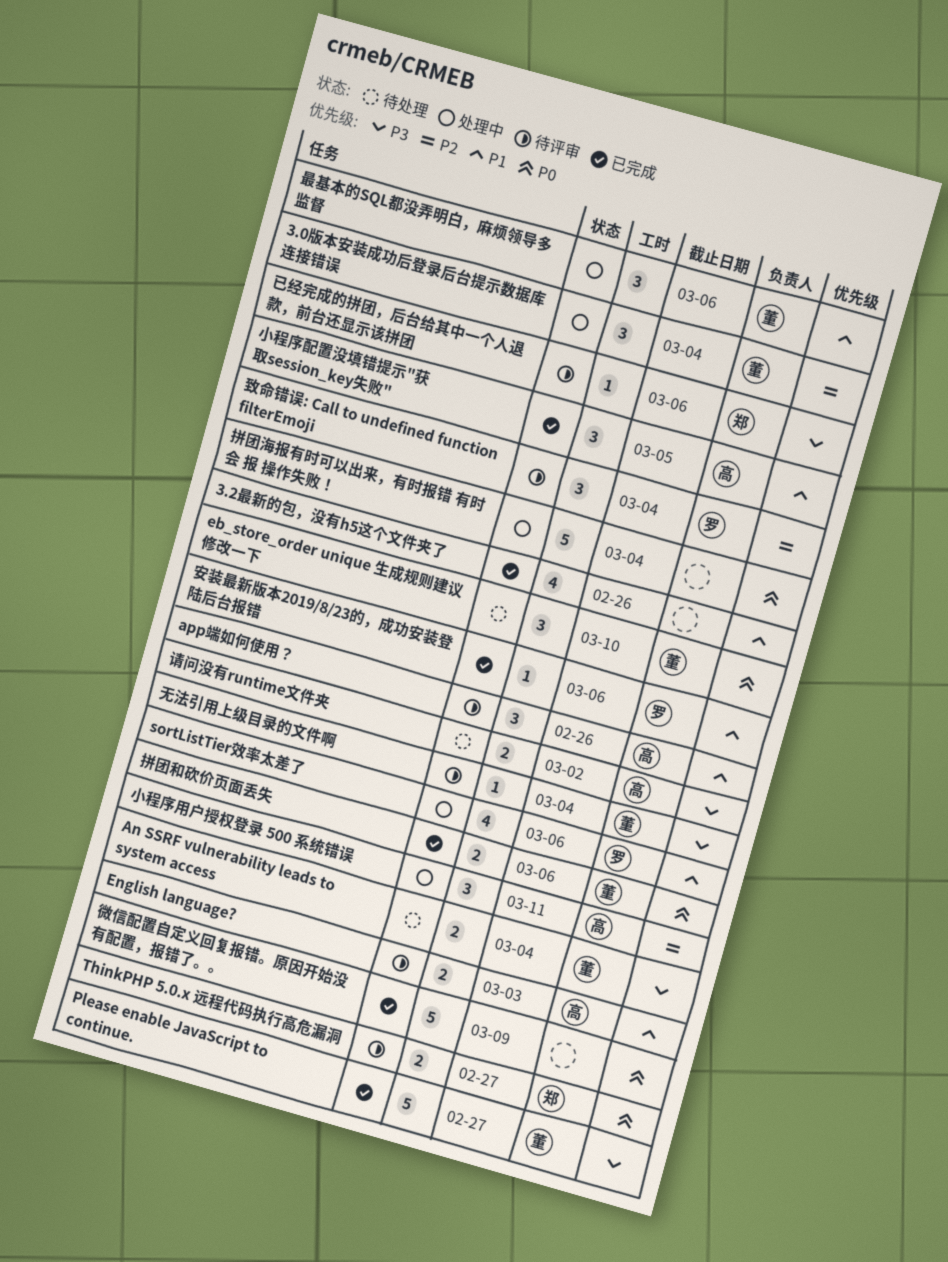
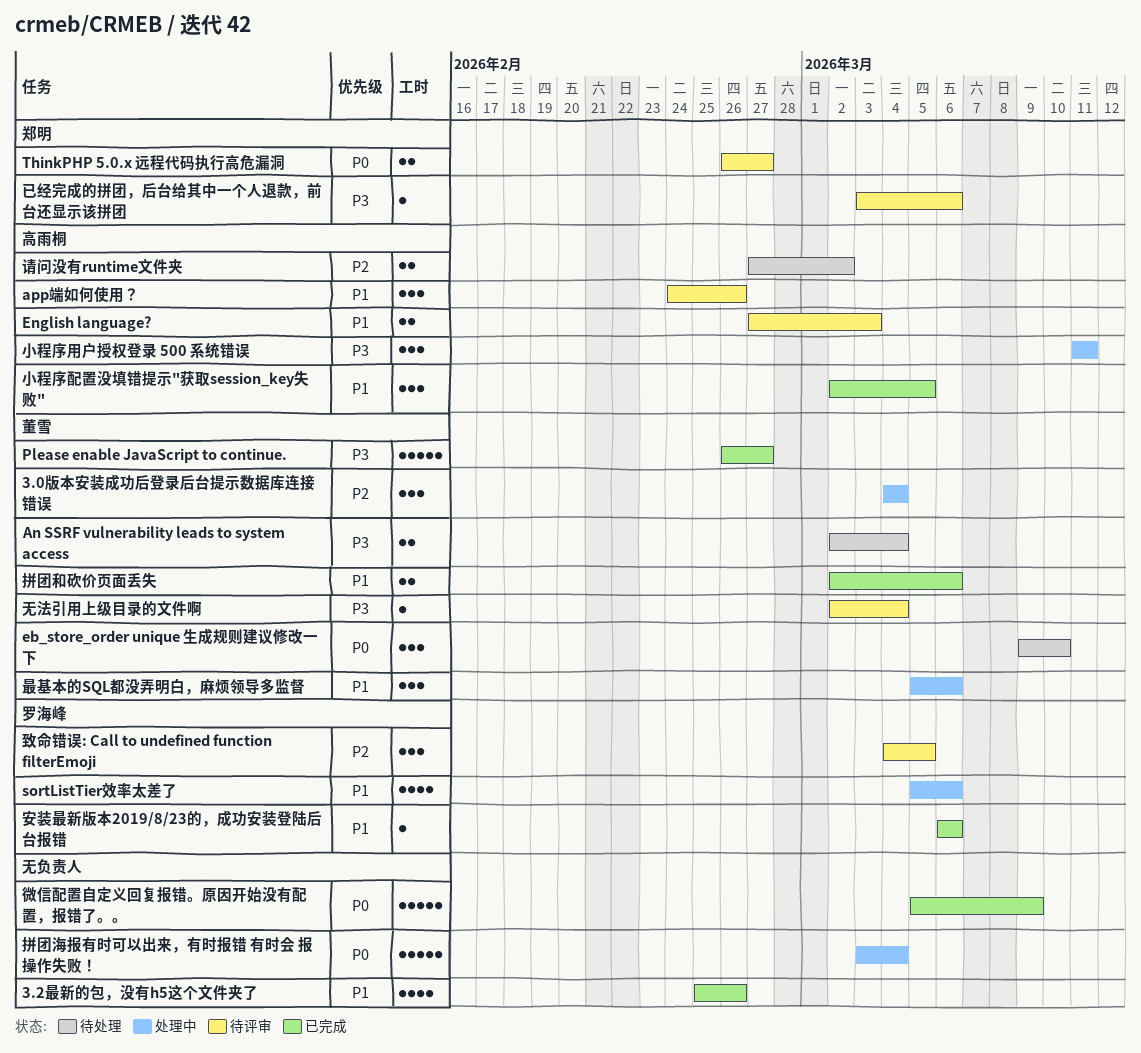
小程序用户授权登录 500 系统错误, priority: P2 -> P3
拼团和砍价页面丢失, priority: P0 -> P1
致命错误: Call to undefined function filterEmoji, due: Mar 4 -> Mar 5
请问没有runtime文件夹, priority: P3 -> P2

